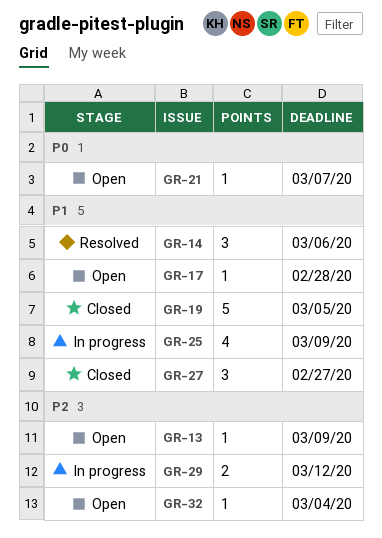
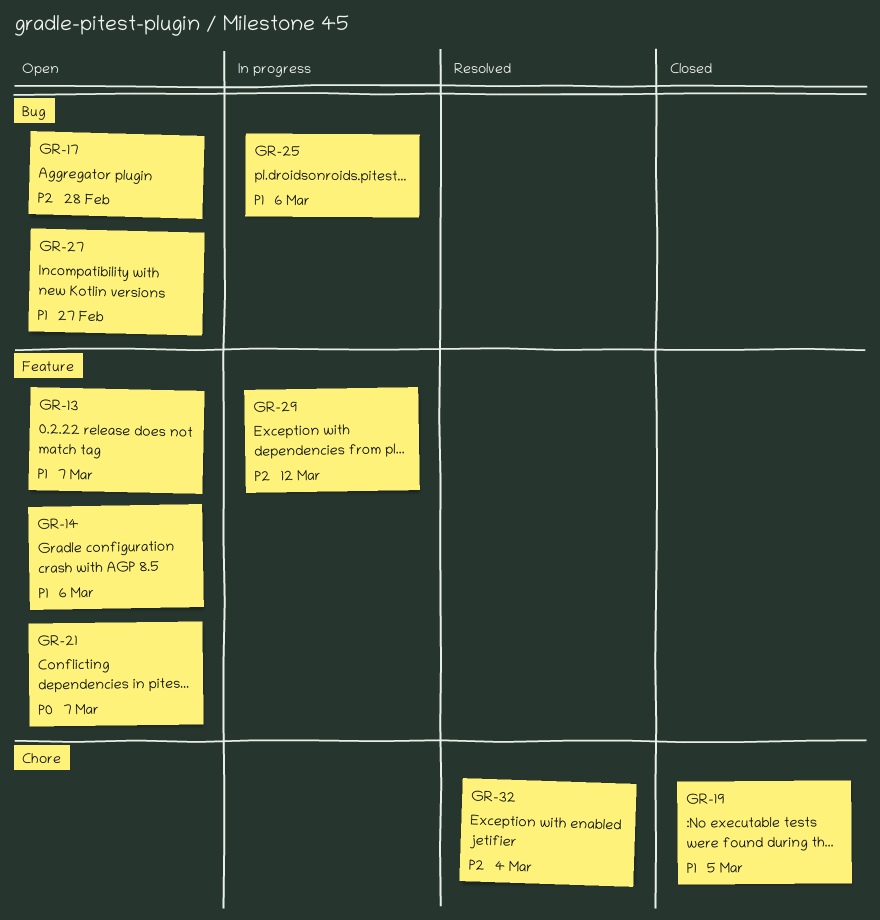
GR-13, priority: P2 -> P1
GR-13, due: Mar 9 -> Mar 7
GR-14, status: Resolved -> Open
GR-17, priority: P1 -> P2
GR-25, due: Mar 9 -> Mar 6
GR-27, status: Closed -> Open
GR-32, status: Open -> Resolved

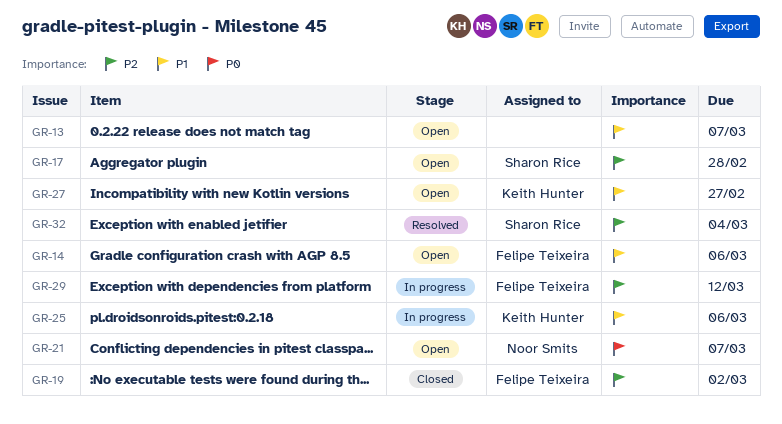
GR-19, priority: P1 -> P2
GR-19, due: Mar 5 -> Mar 2

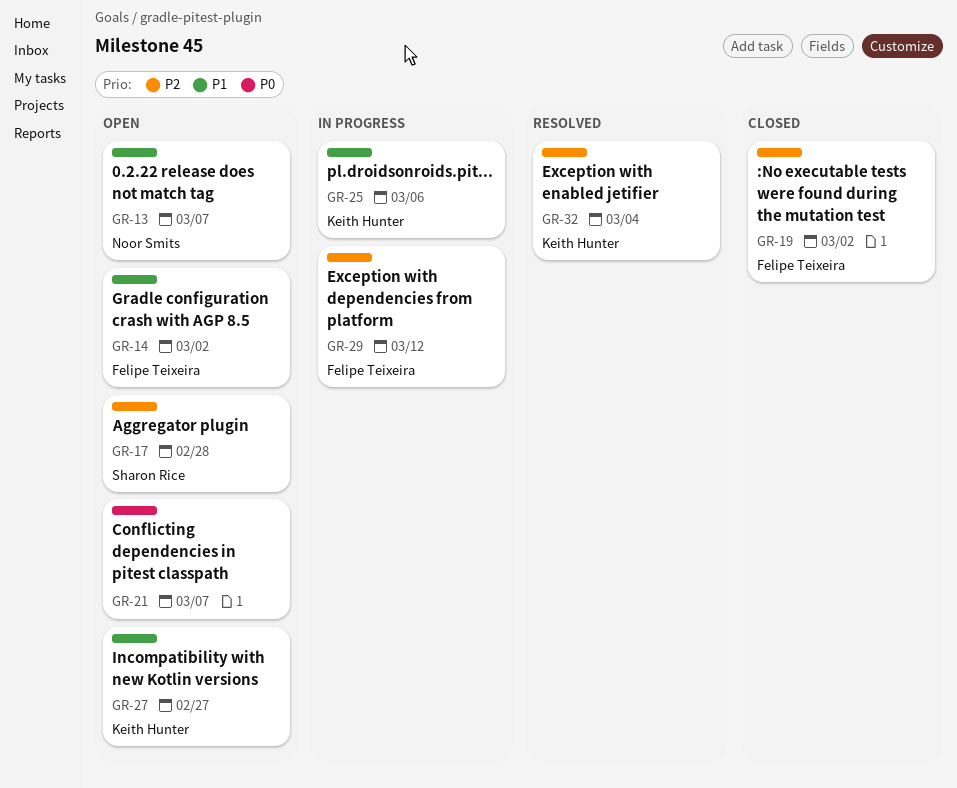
GR-13, owner: none -> Noor Smits
GR-14, due: Mar 6 -> Mar 2
GR-21, owner: Noor Smits -> none
GR-32, owner: Sharon Rice -> Keith Hunter

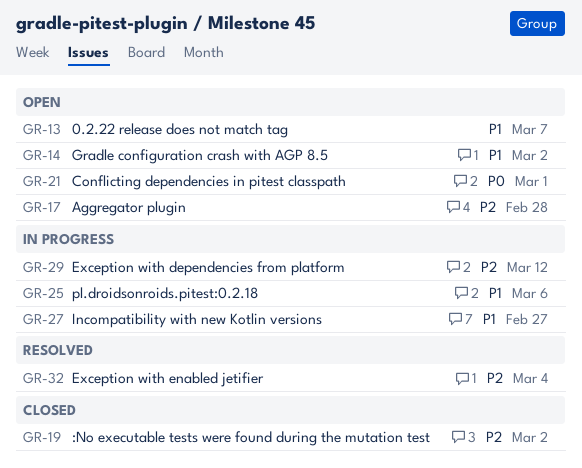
GR-21, due: Mar 7 -> Mar 1
GR-27, status: Open -> In progress

